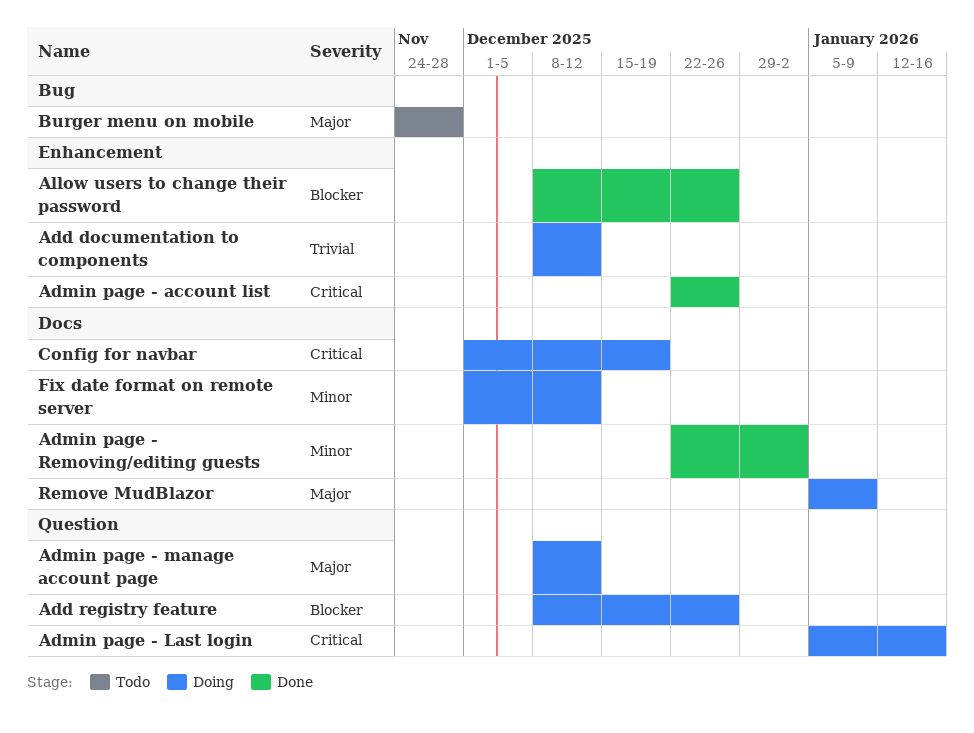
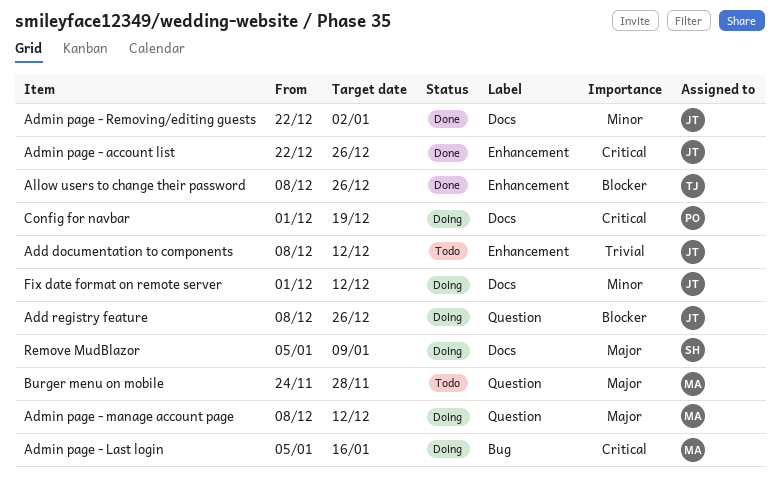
Add documentation to components, status: Doing -> Todo
Admin page - Last login, label: Question -> Bug
Burger menu on mobile, label: Bug -> Question

